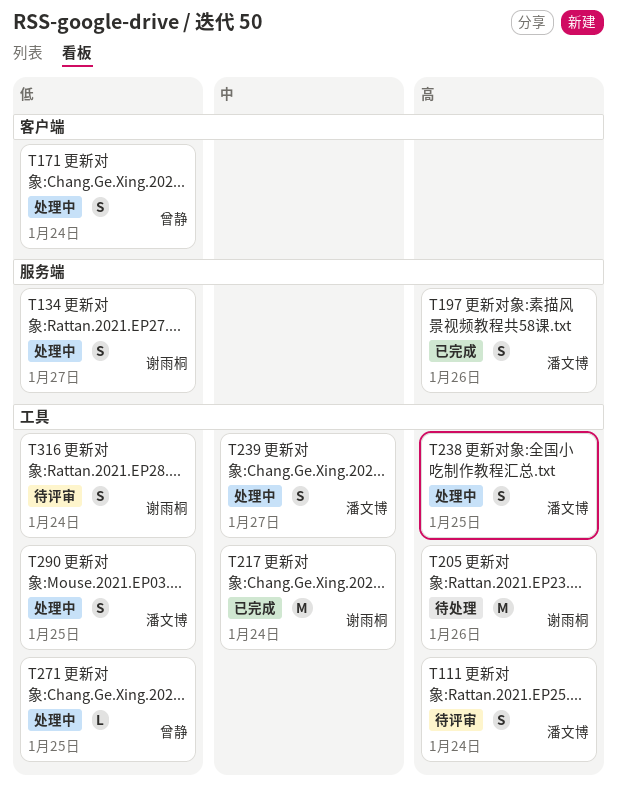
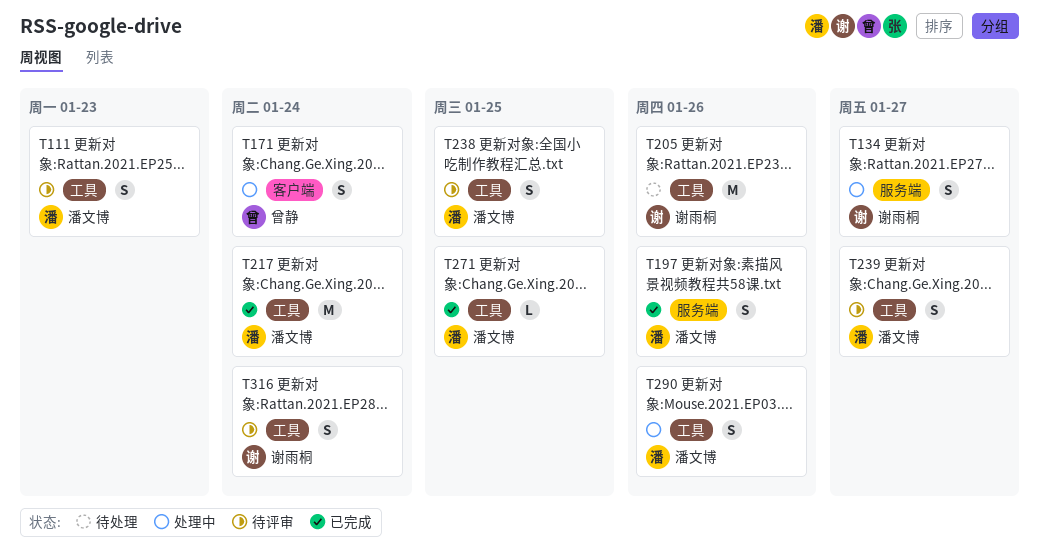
T111, due: Jan 24 -> Jan 23
T217, owner: 谢雨桐 -> 潘文博
T238, status: 处理中 -> 待评审
T239, status: 处理中 -> 待评审
T271, status: 处理中 -> 已完成
T271, owner: 曾静 -> 潘文博
T290, due: Jan 25 -> Jan 26

